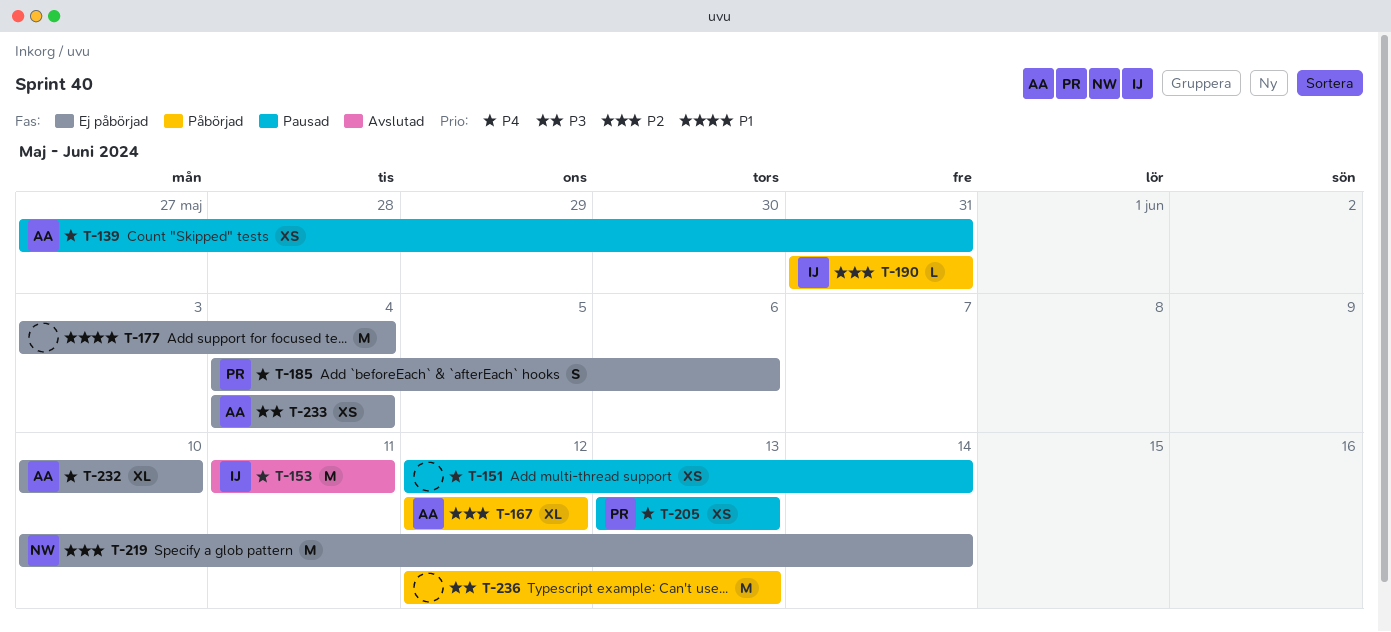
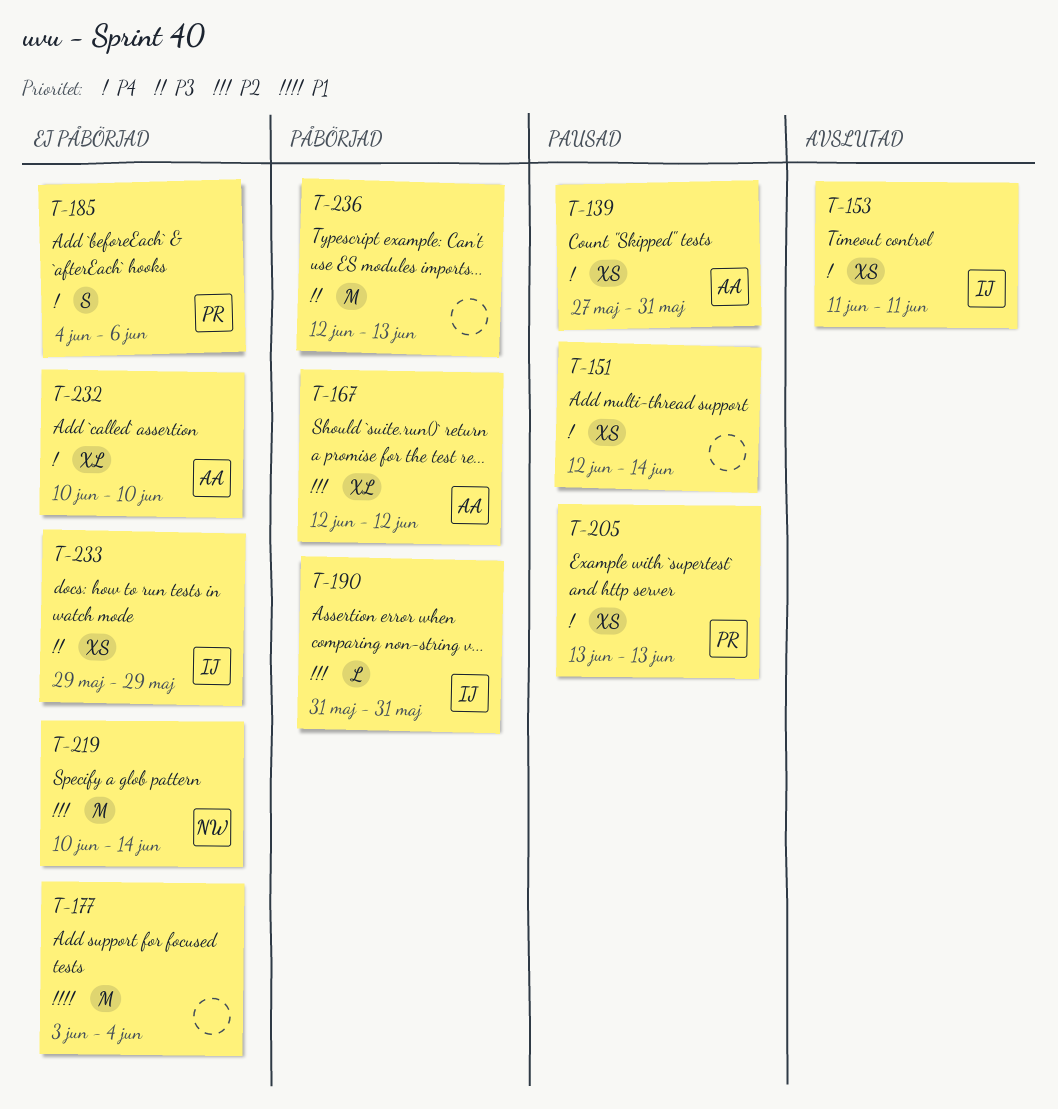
T-153, estimate: M -> XS
T-233, owner: AA -> IJ
T-233, start: Jun 4 -> May 29
T-233, due: Jun 4 -> May 29

